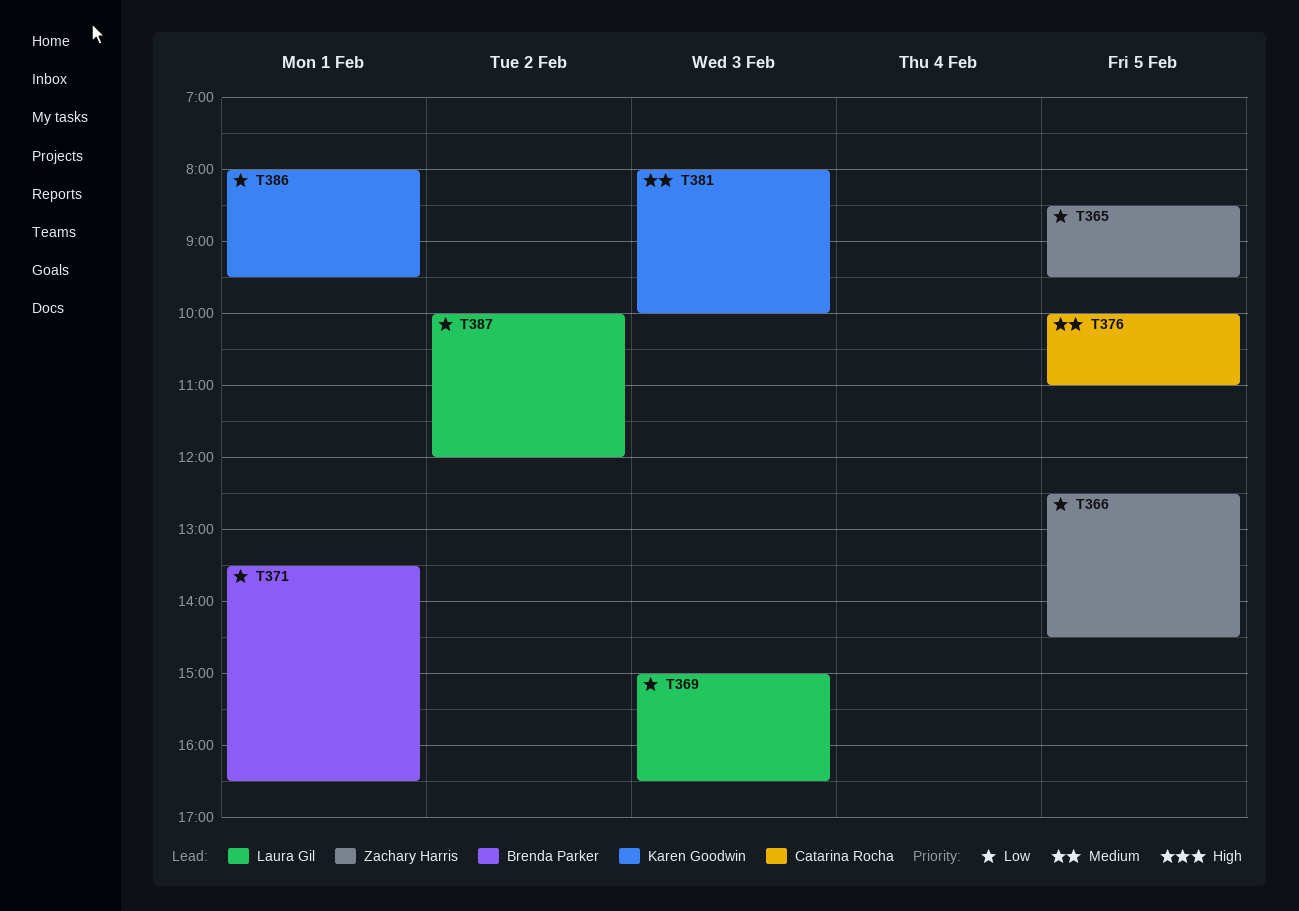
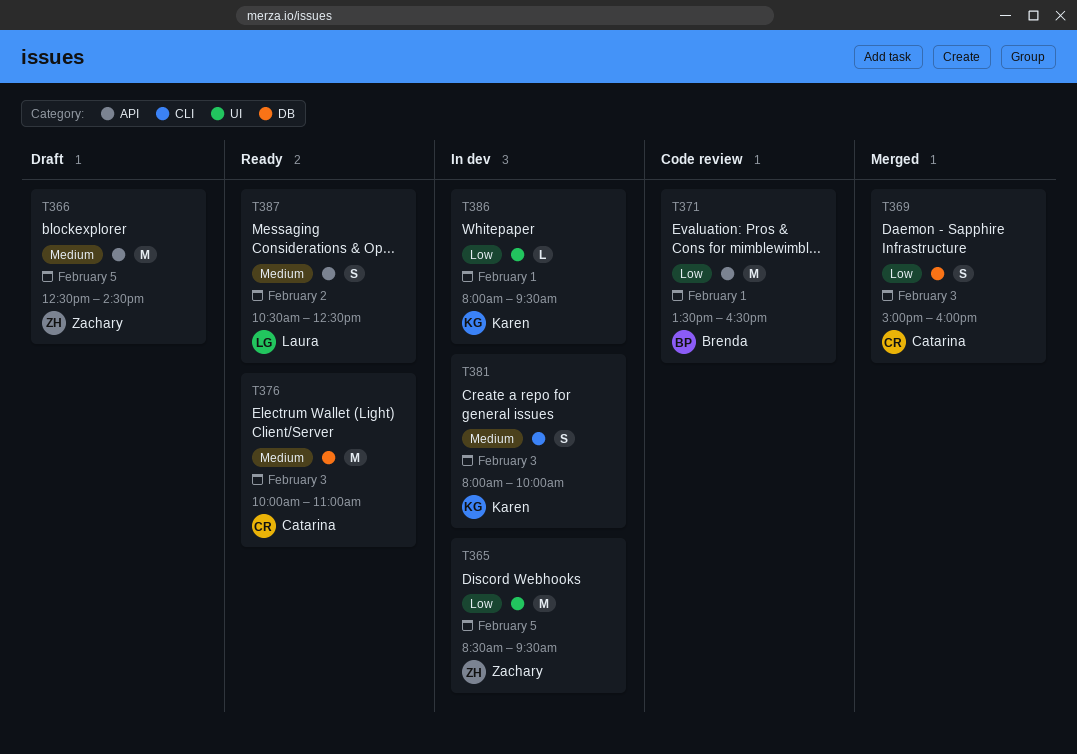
T366, priority: Low -> Medium
T369, owner: Laura Gil -> Catarina Rocha
T369, ends: 16:30 -> 16:00
T376, day: Feb 5 -> Feb 3
T387, priority: Low -> Medium
T387, begins: 10:00 -> 10:30
T387, ends: 12:00 -> 12:30

